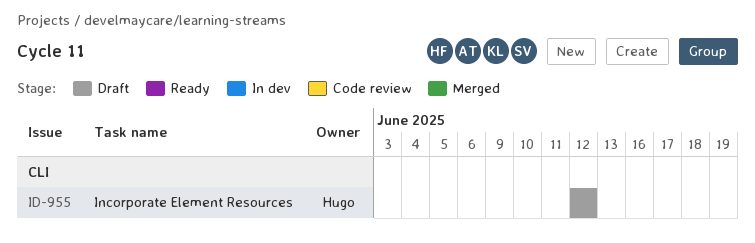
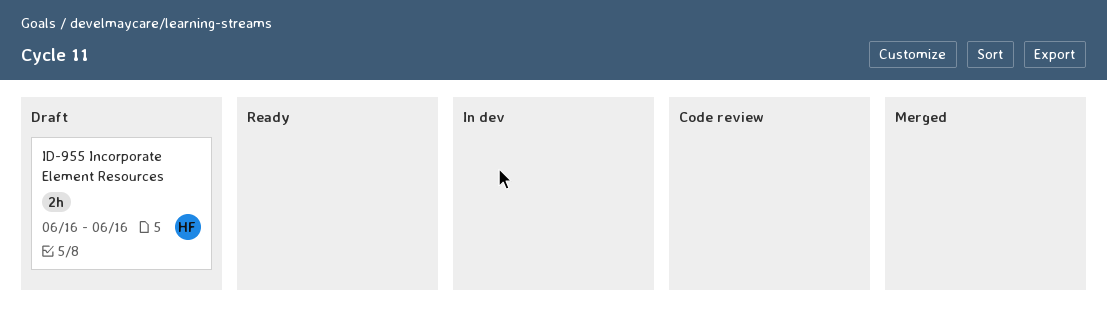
ID-955, start: Jun 12 -> Jun 16
ID-955, due: Jun 12 -> Jun 16

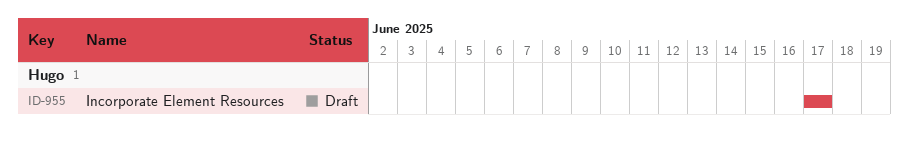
ID-955, start: Jun 16 -> Jun 17
ID-955, due: Jun 16 -> Jun 17

